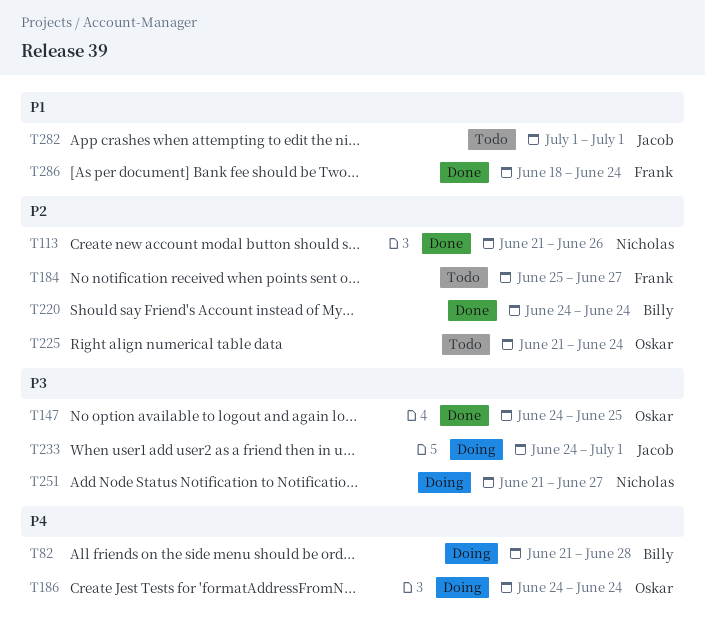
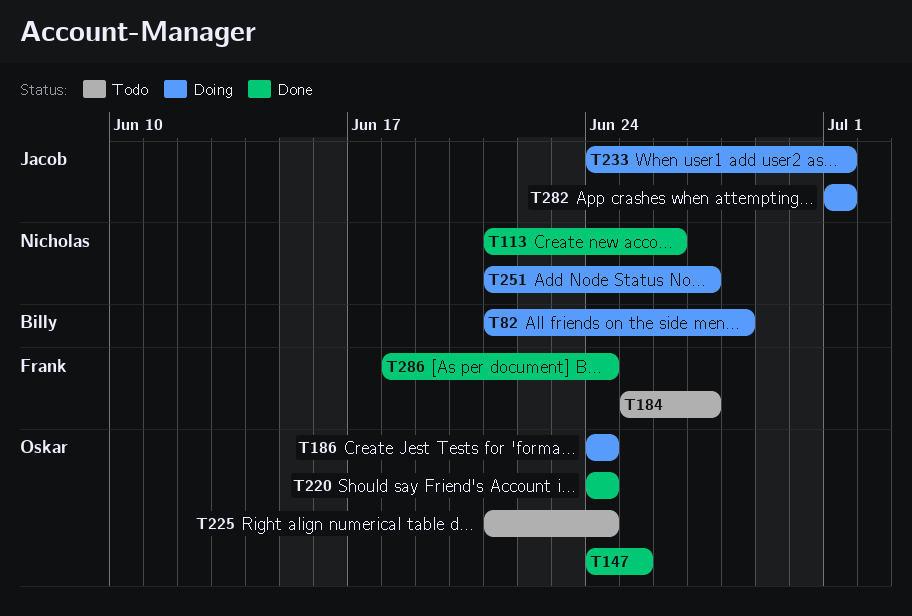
T220, owner: Billy -> Oskar
T282, status: Todo -> Doing

